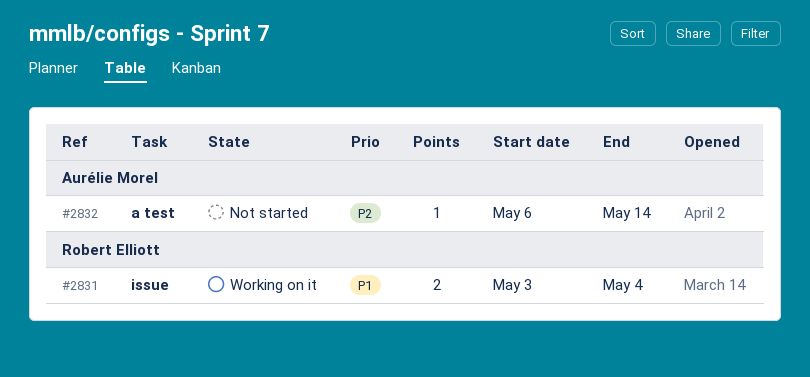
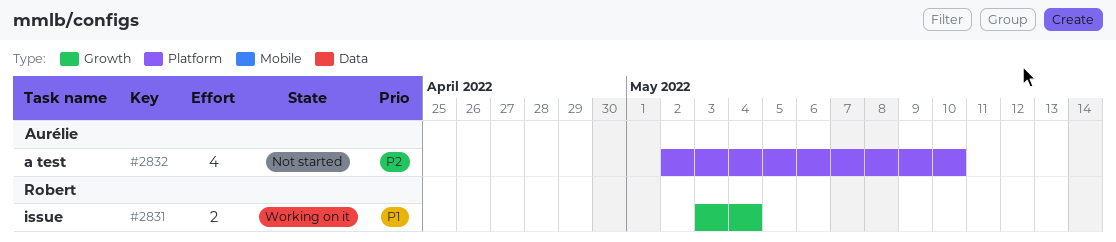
#2832, estimate: 1 -> 4
#2832, start: May 6 -> May 2
#2832, due: May 14 -> May 10

